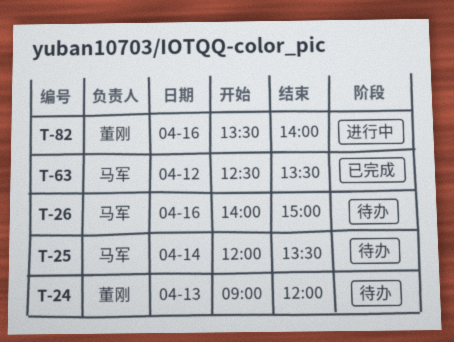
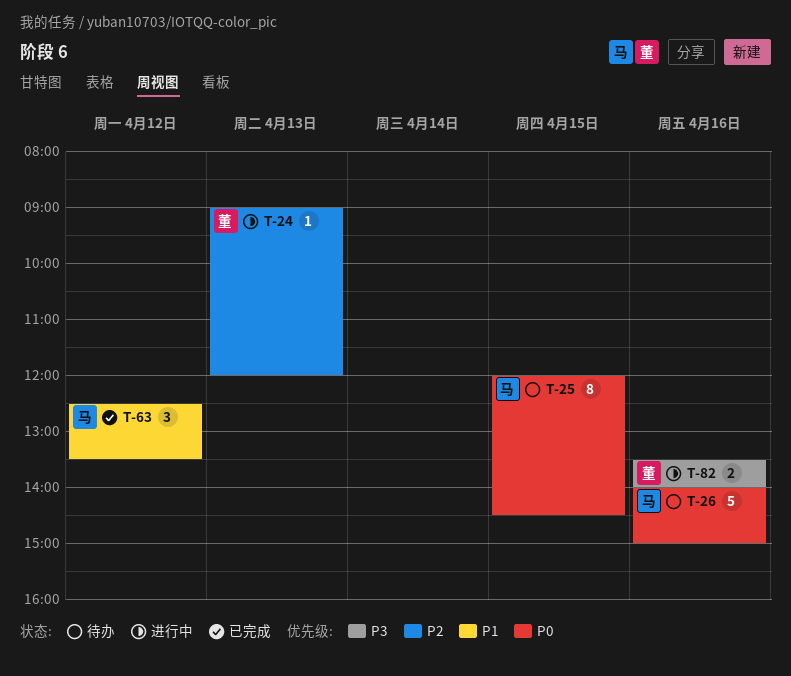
T-24, status: 待办 -> 进行中
T-25, day: Apr 14 -> Apr 15
T-25, ends: 13:30 -> 14:30

